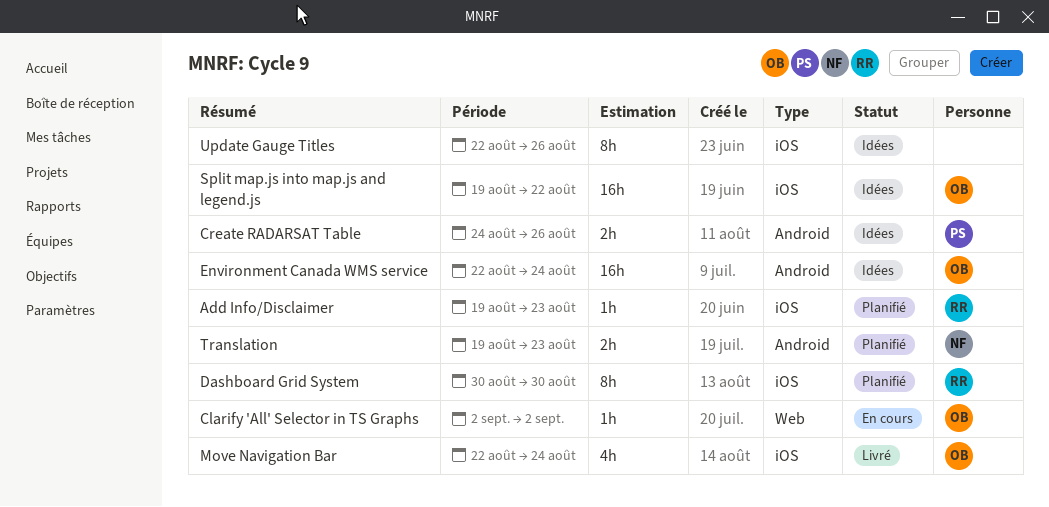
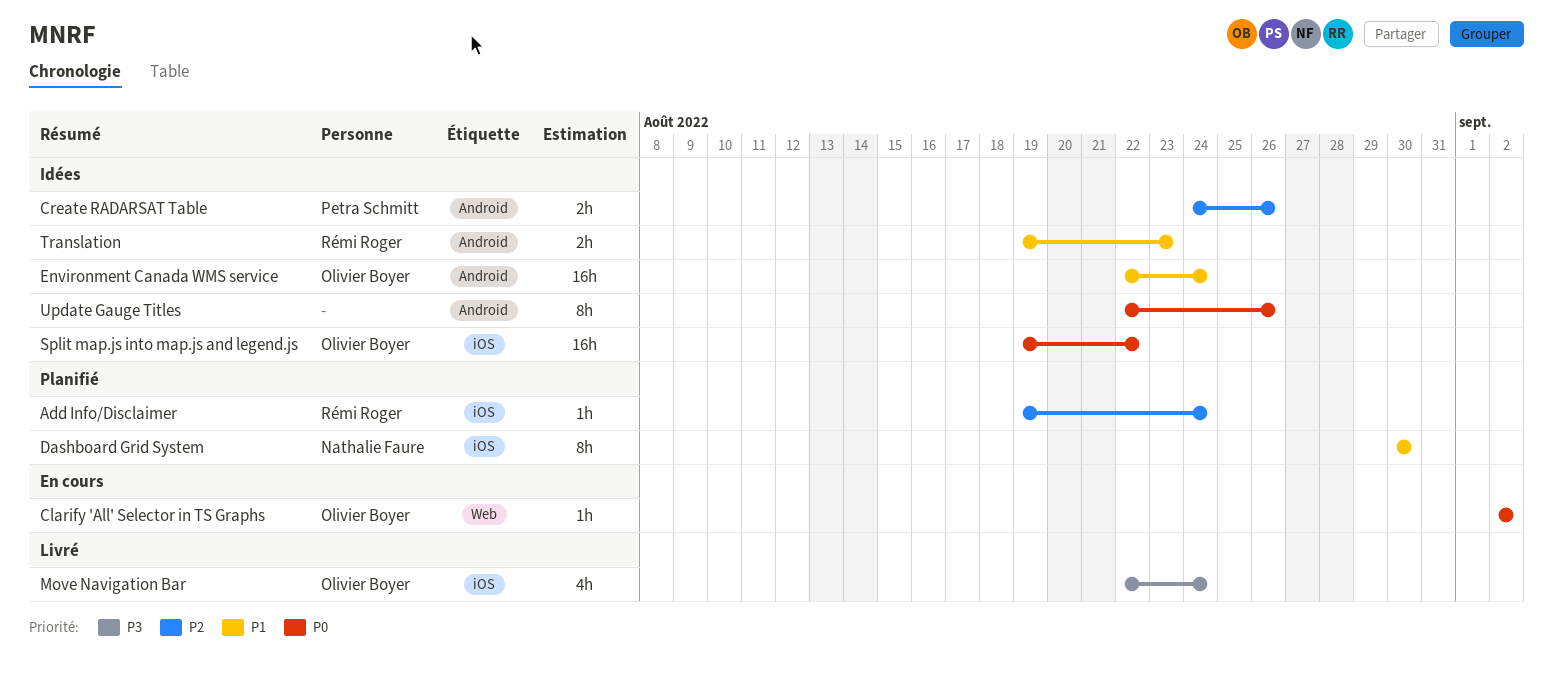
Add Info/Disclaimer, due: Aug 23 -> Aug 24
Dashboard Grid System, owner: Rémi Roger -> Nathalie Faure
Translation, status: Planifié -> Idées
Translation, owner: Nathalie Faure -> Rémi Roger
Update Gauge Titles, label: iOS -> Android

